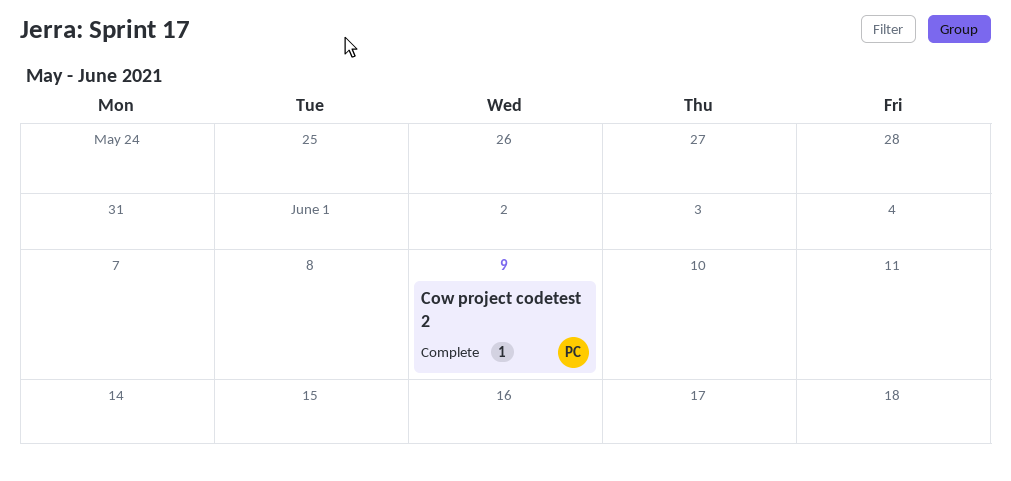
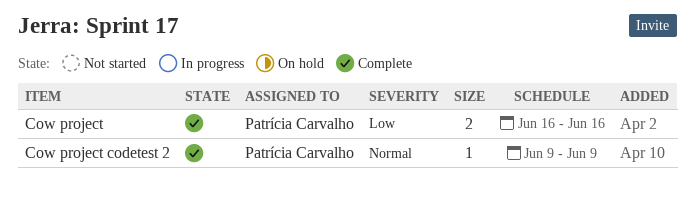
Cow project: none -> present

